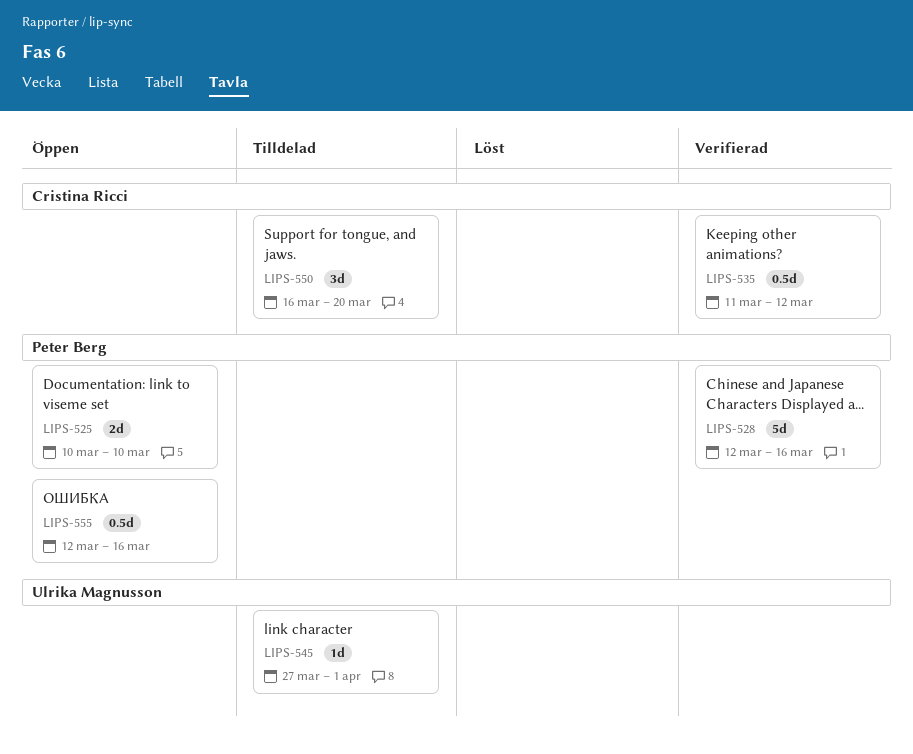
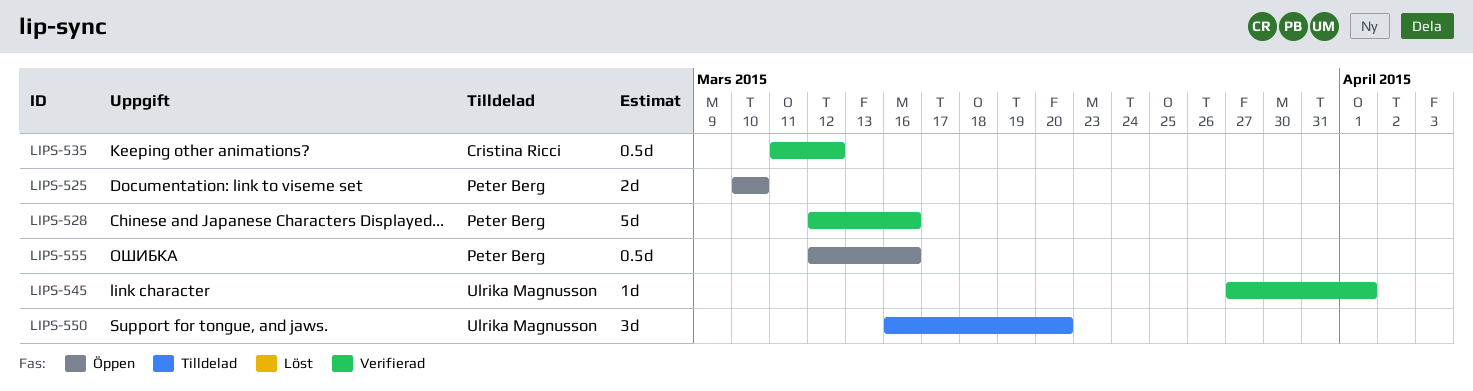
LIPS-545, status: Tilldelad -> Verifierad
LIPS-550, owner: Cristina Ricci -> Ulrika Magnusson

